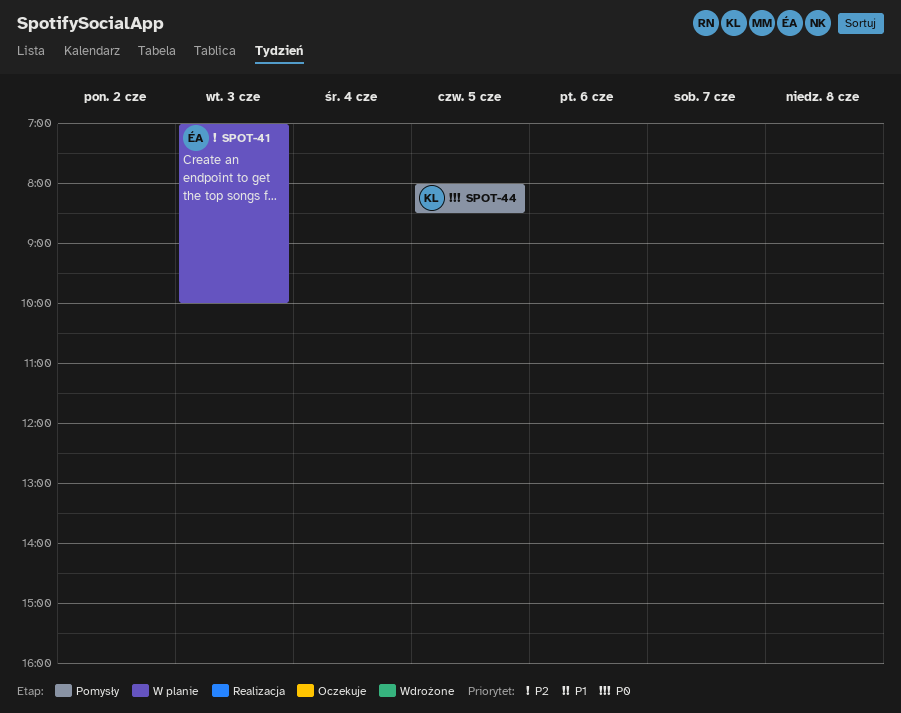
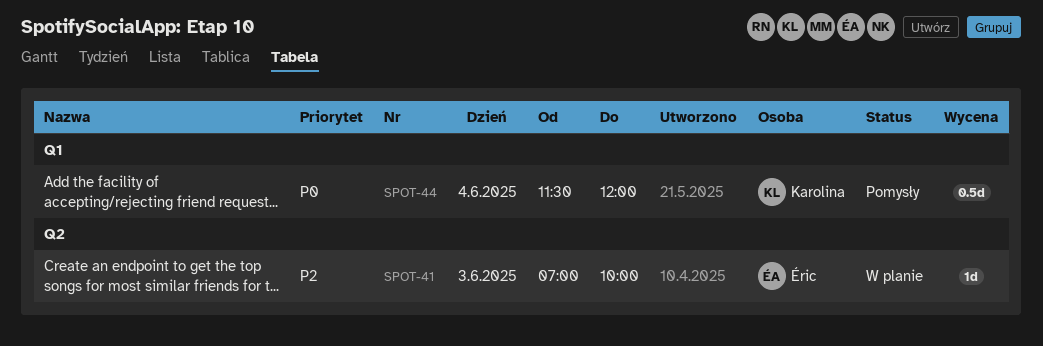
SPOT-44, day: Jun 5 -> Jun 4
SPOT-44, begins: 08:00 -> 11:30
SPOT-44, ends: 08:30 -> 12:00

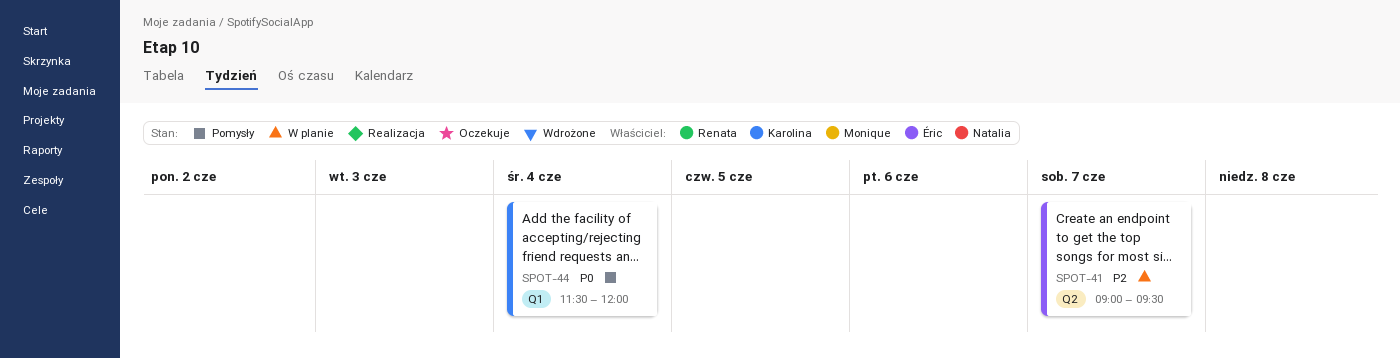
SPOT-41, day: Jun 3 -> Jun 7
SPOT-41, begins: 07:00 -> 09:00
SPOT-41, ends: 10:00 -> 09:30

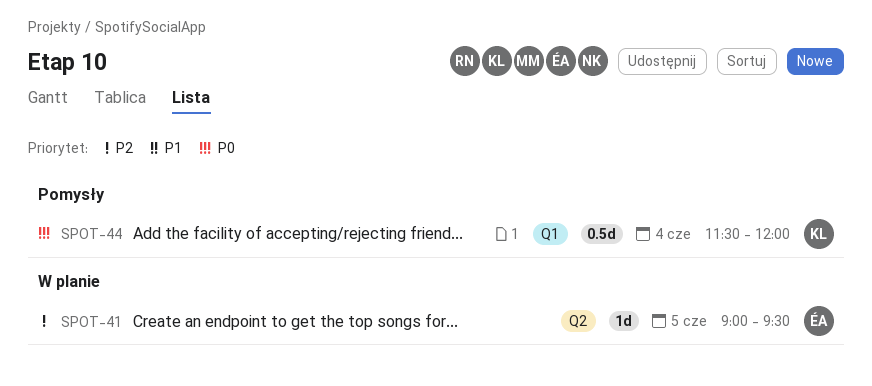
SPOT-41, day: Jun 7 -> Jun 5

